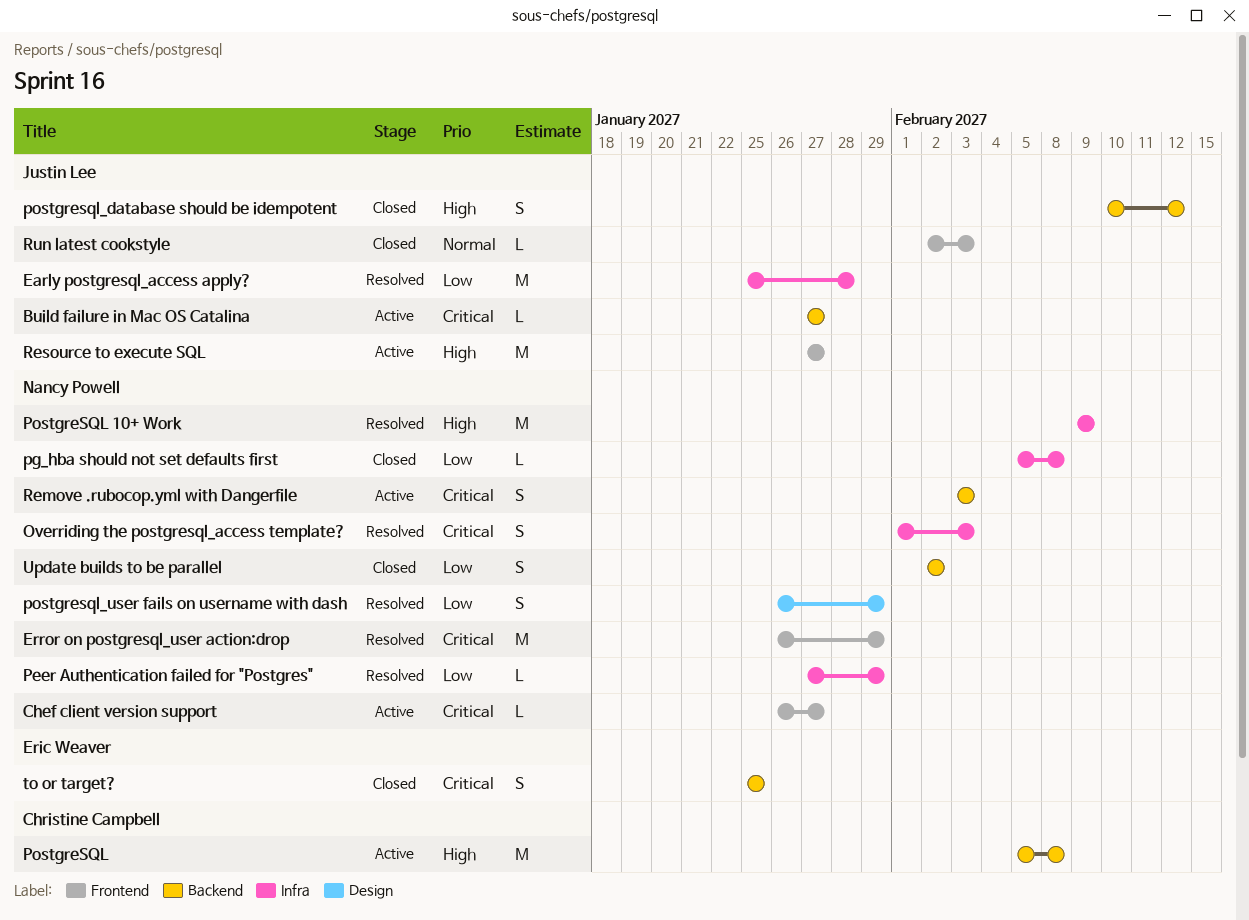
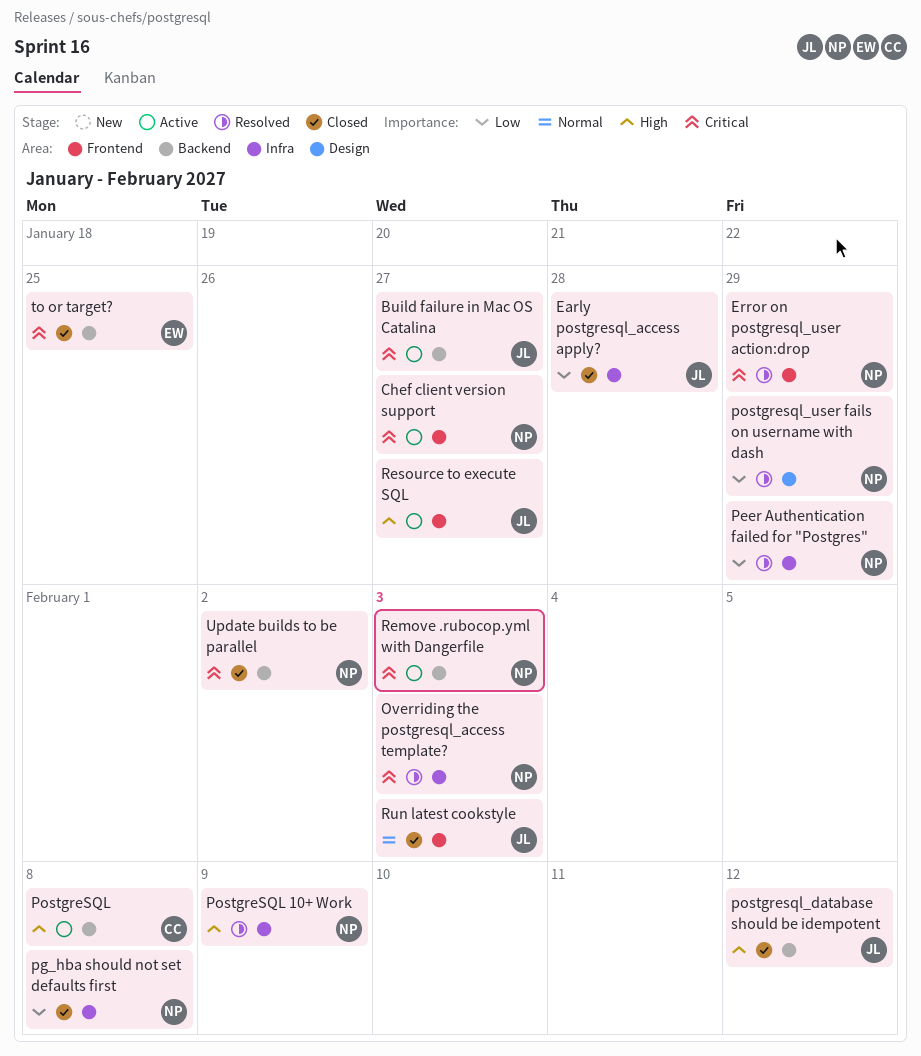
Early postgresql_access apply?, status: Resolved -> Closed
Update builds to be parallel, priority: Low -> Critical

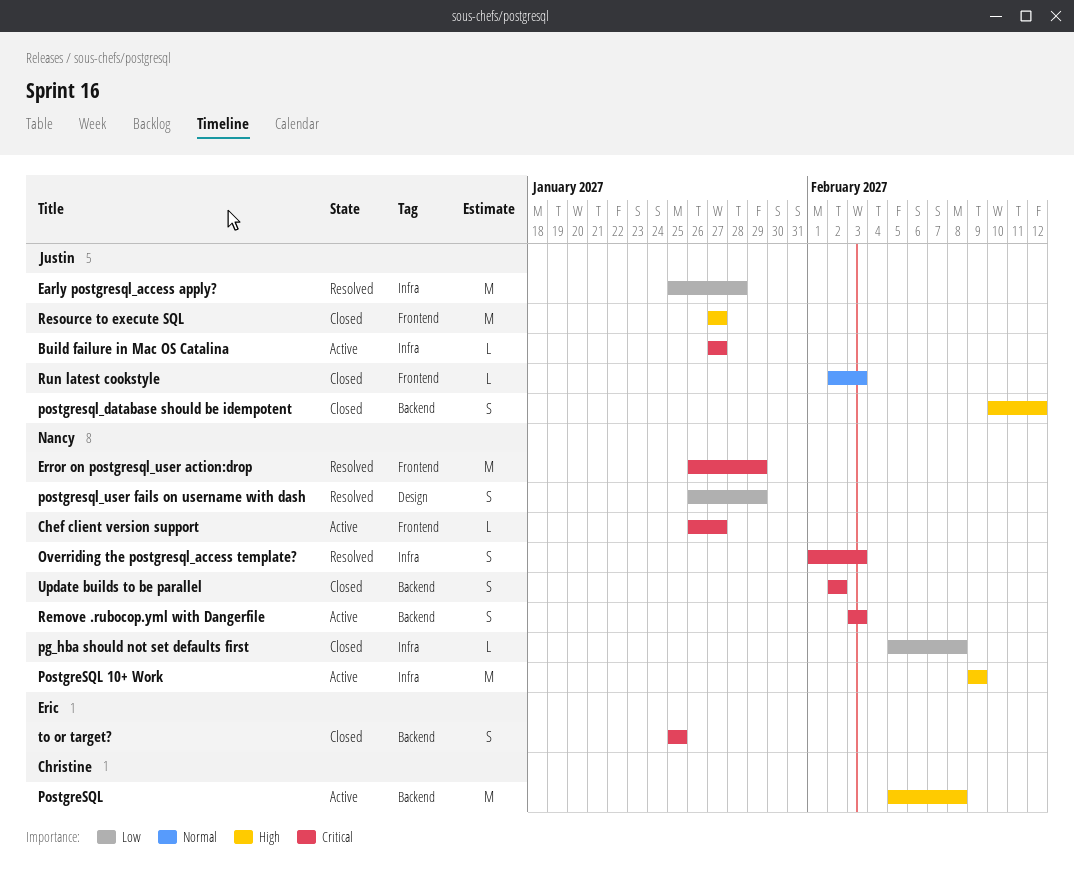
Build failure in Mac OS Catalina, label: Backend -> Infra
Early postgresql_access apply?, status: Closed -> Resolved
Peer Authentication failed for "Postgres": present -> none
PostgreSQL 10+ Work, status: Resolved -> Active
Resource to execute SQL, status: Active -> Closed

